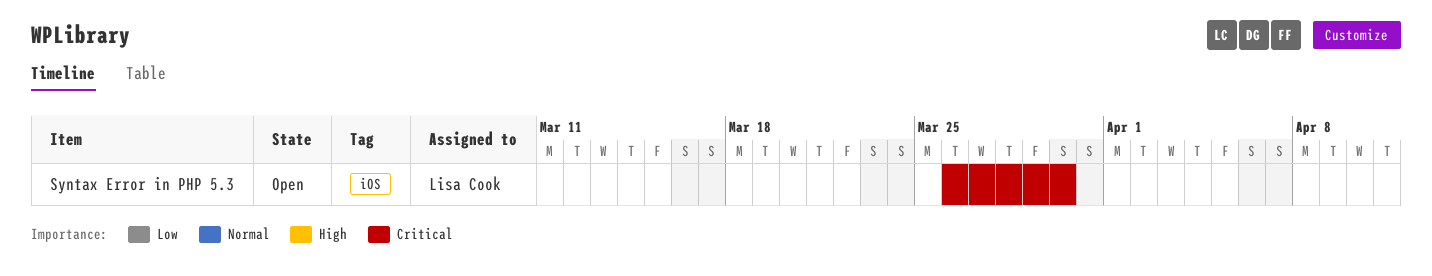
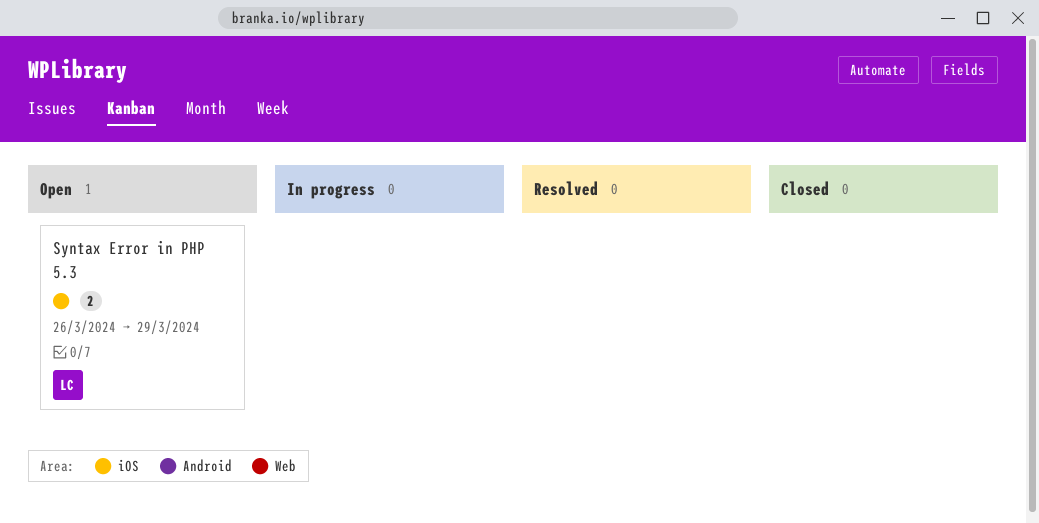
Syntax Error in PHP 5.3, due: Mar 30 -> Mar 29

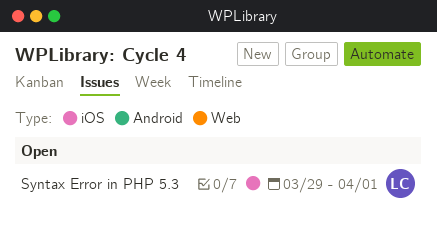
Syntax Error in PHP 5.3, start: Mar 26 -> Mar 29
Syntax Error in PHP 5.3, due: Mar 29 -> Apr 1

